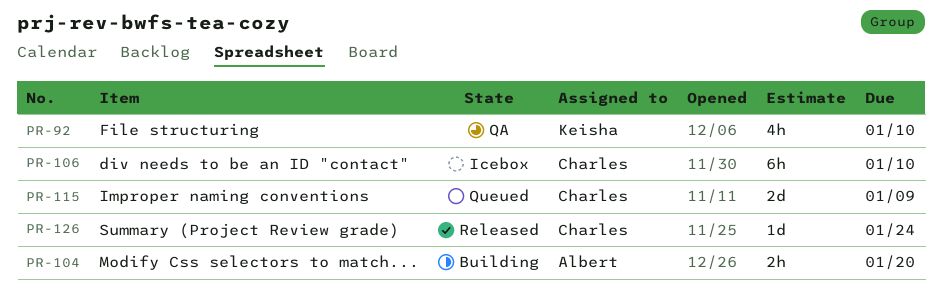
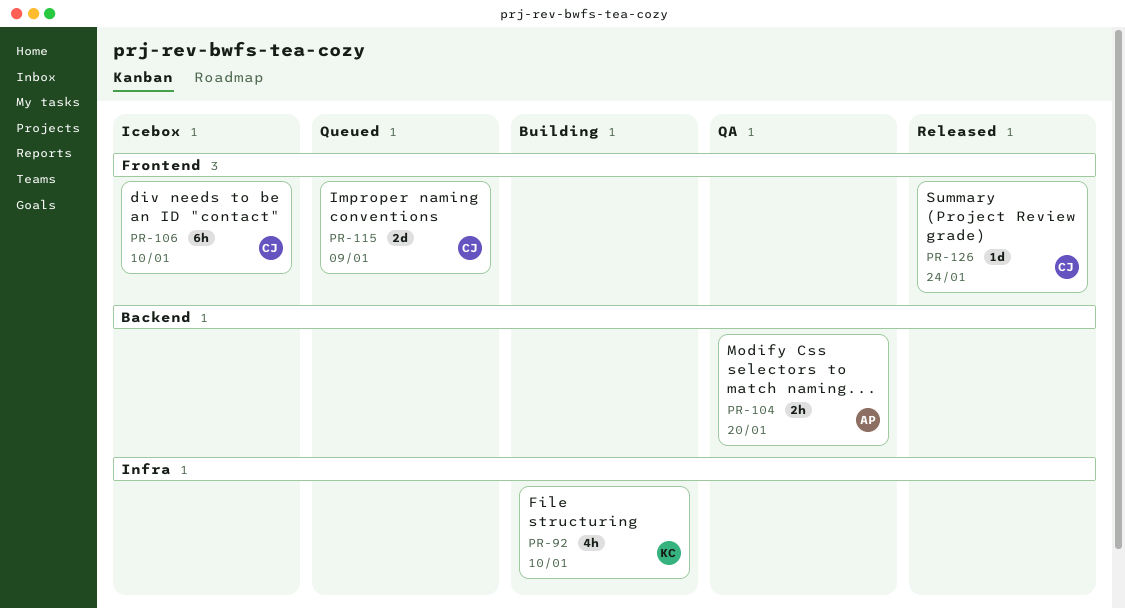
PR-92, status: QA -> Building
PR-104, status: Building -> QA

